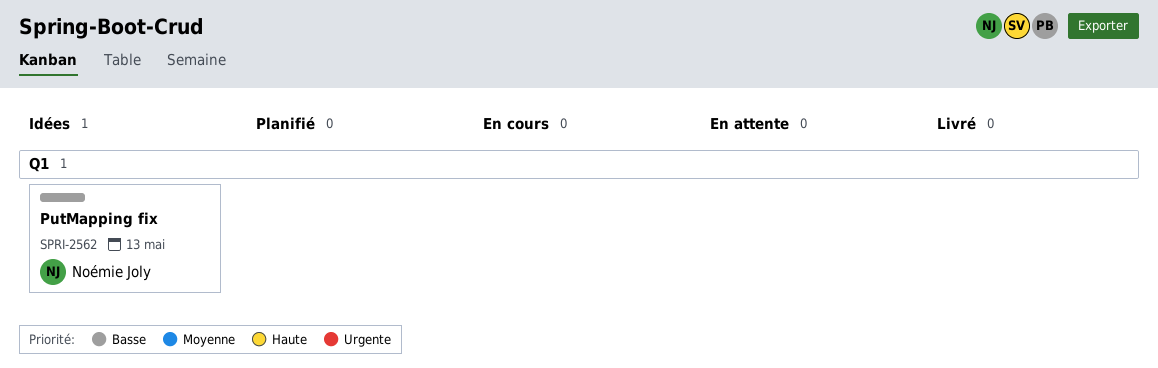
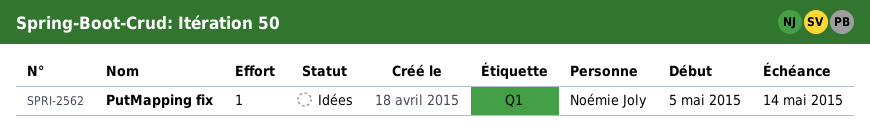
SPRI-2562, due: May 13 -> May 14

